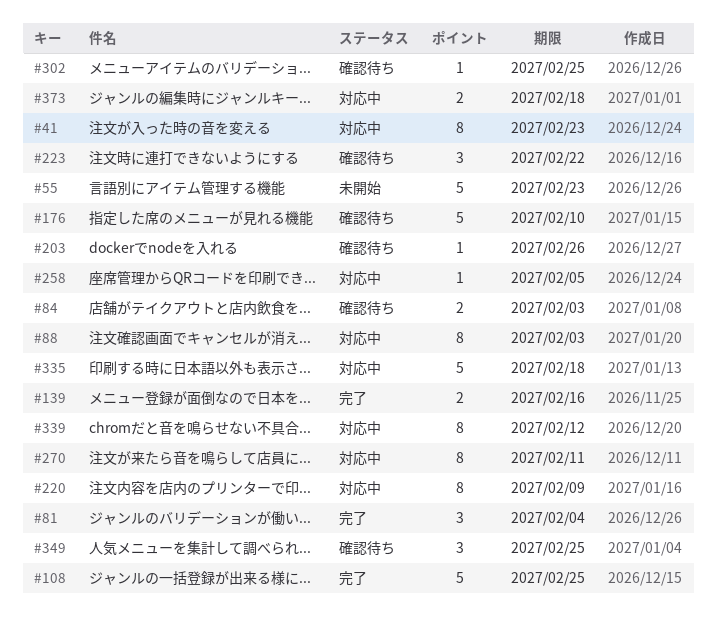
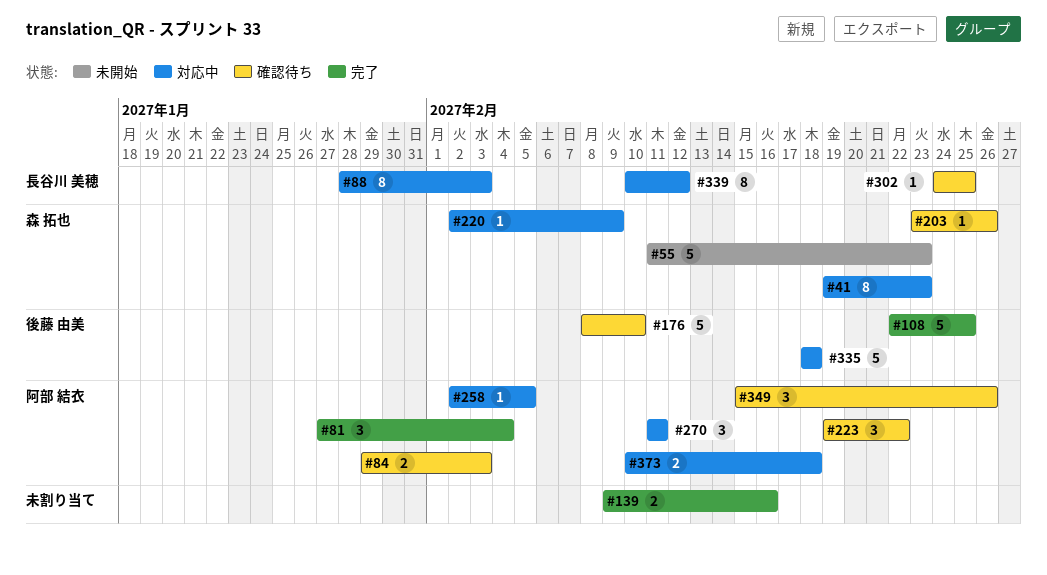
#220, estimate: 8 -> 1
#270, estimate: 8 -> 3
#349, due: Feb 25 -> Feb 26

